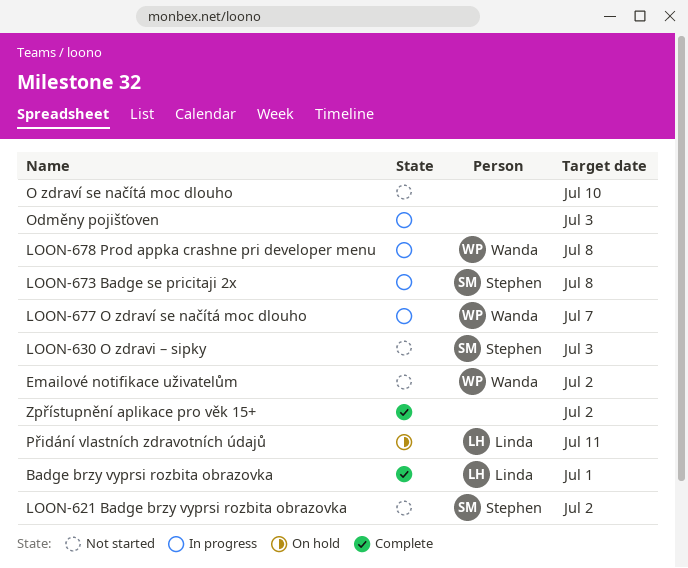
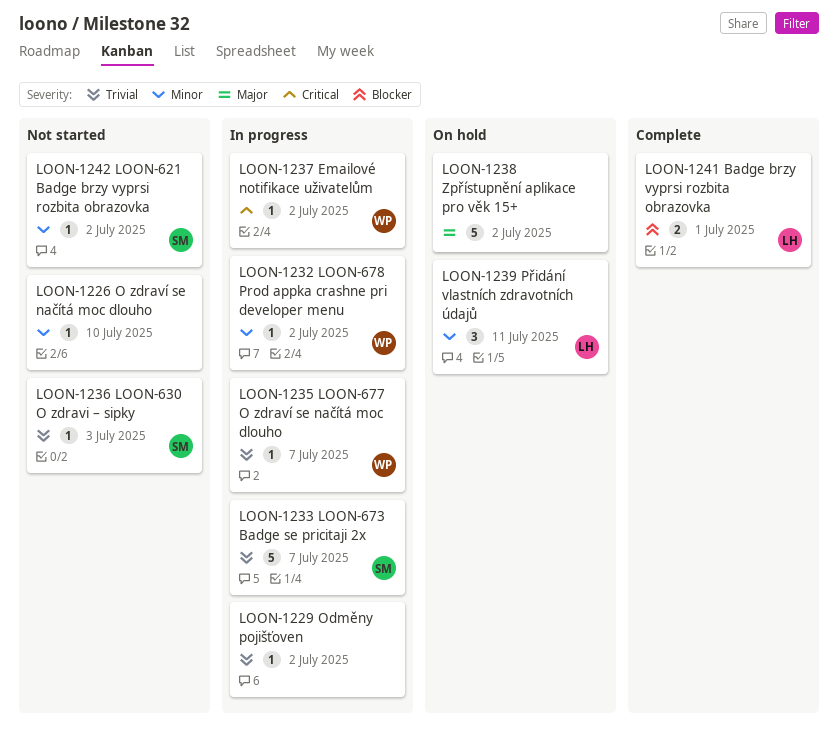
Emailové notifikace uživatelům, status: Not started -> In progress
LOON-673 Badge se pricitaji 2x, due: Jul 8 -> Jul 7
LOON-678 Prod appka crashne pri developer menu, due: Jul 8 -> Jul 2
Odměny pojišťoven, due: Jul 3 -> Jul 2
Zpřístupnění aplikace pro věk 15+, status: Complete -> On hold

